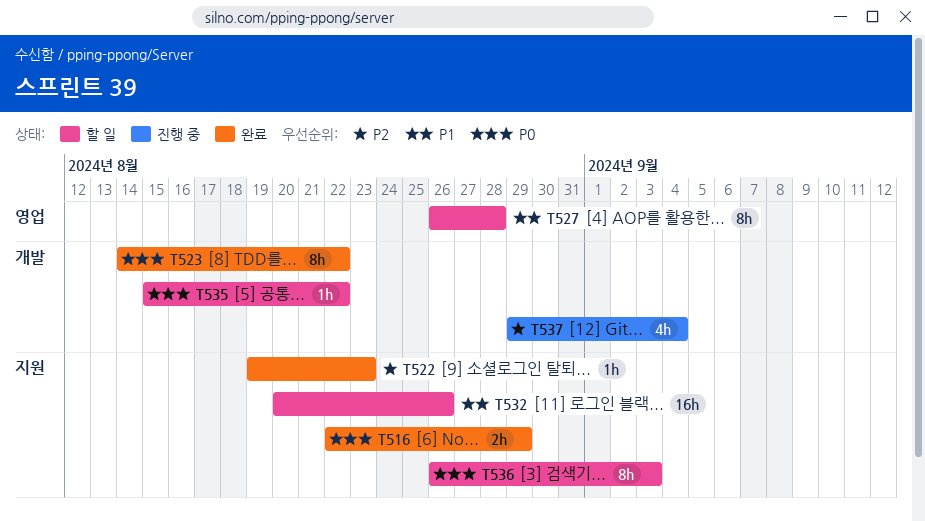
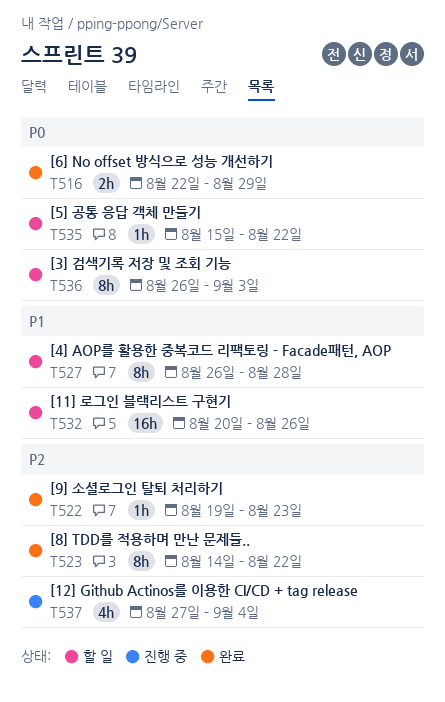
T523, priority: P0 -> P2
T537, start: Aug 29 -> Aug 27

